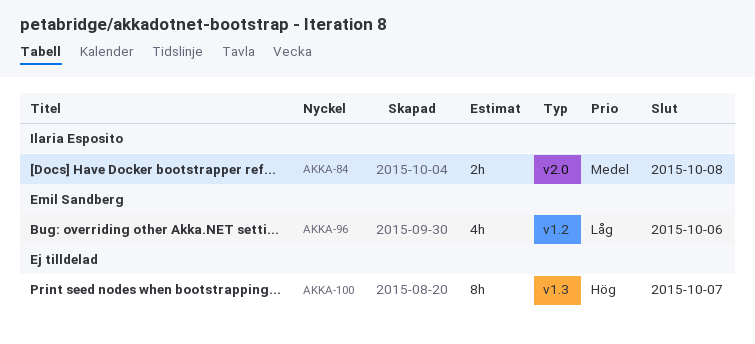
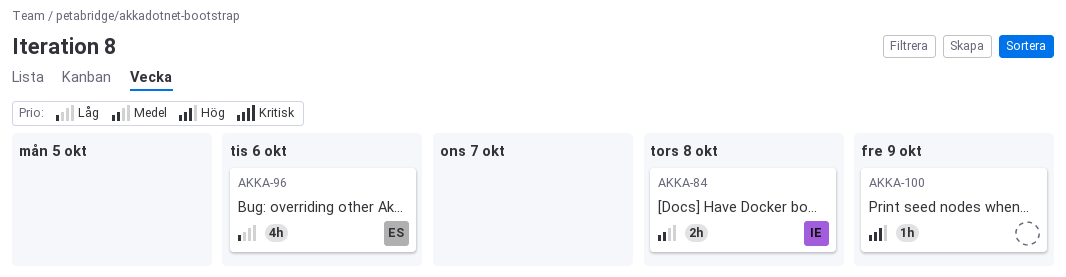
AKKA-100, estimate: 8h -> 1h
AKKA-100, due: Oct 7 -> Oct 9

